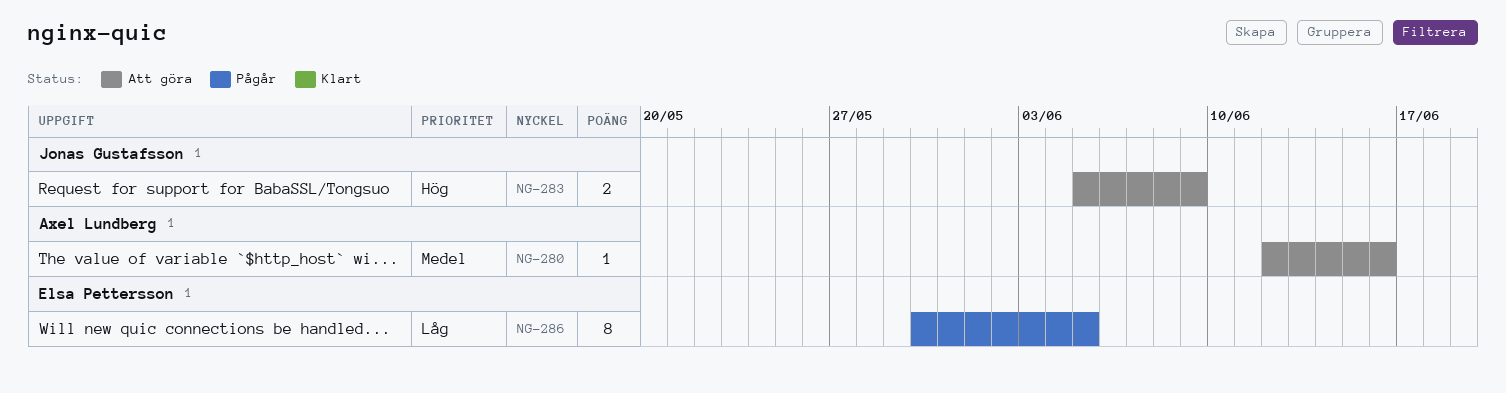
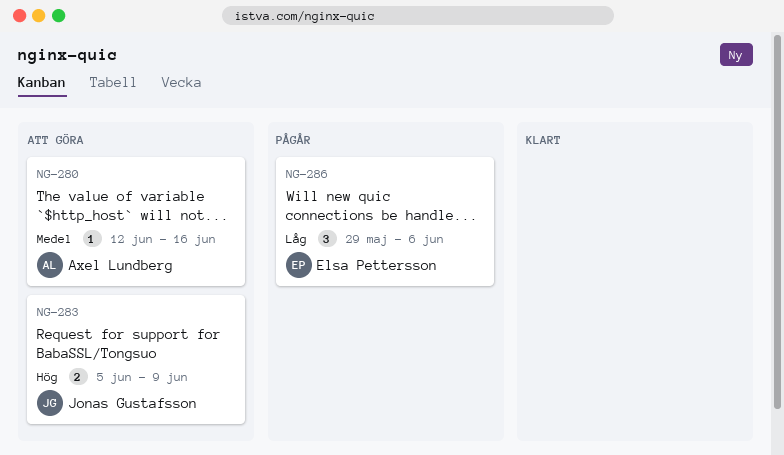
NG-286, estimate: 8 -> 3
NG-286, start: May 30 -> May 29
NG-286, due: Jun 5 -> Jun 6

